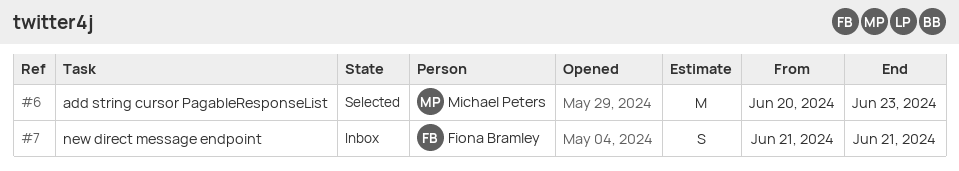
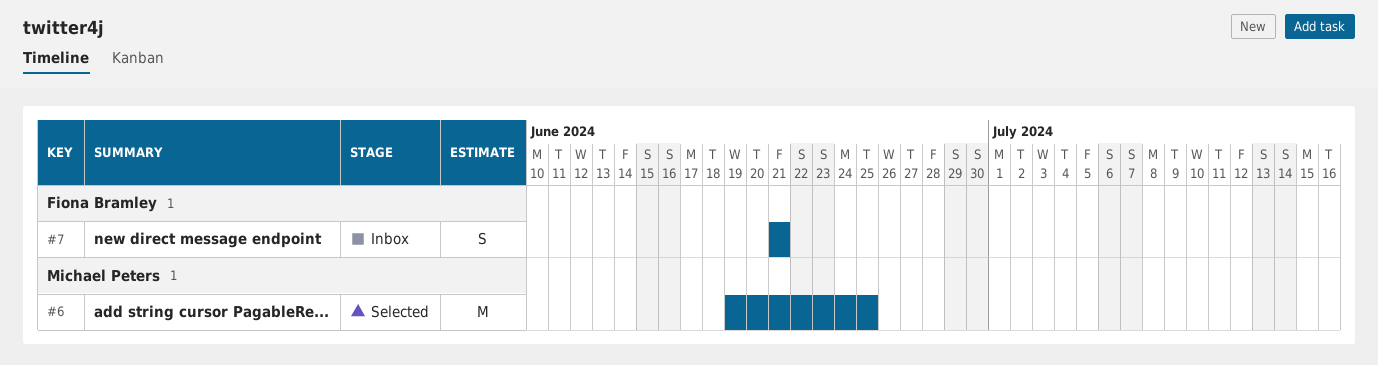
#6, start: Jun 20 -> Jun 19
#6, due: Jun 23 -> Jun 25

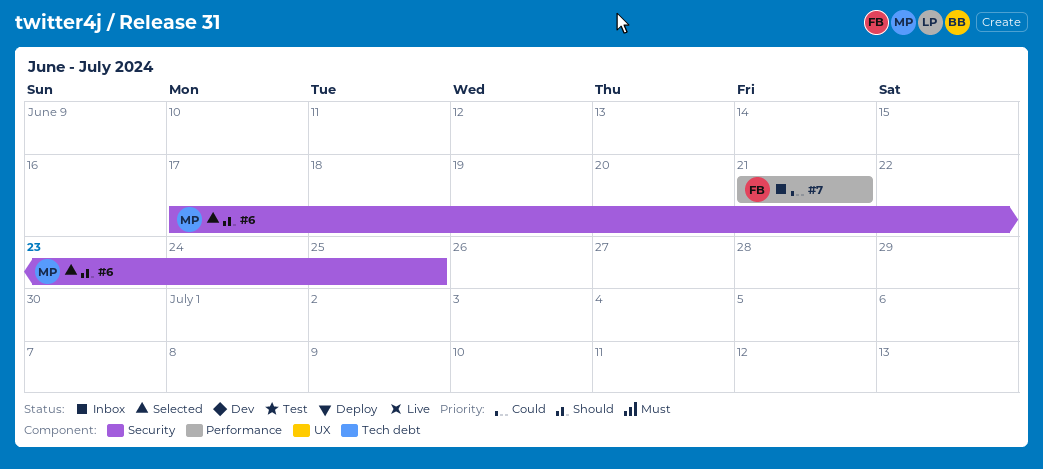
#6, start: Jun 19 -> Jun 17

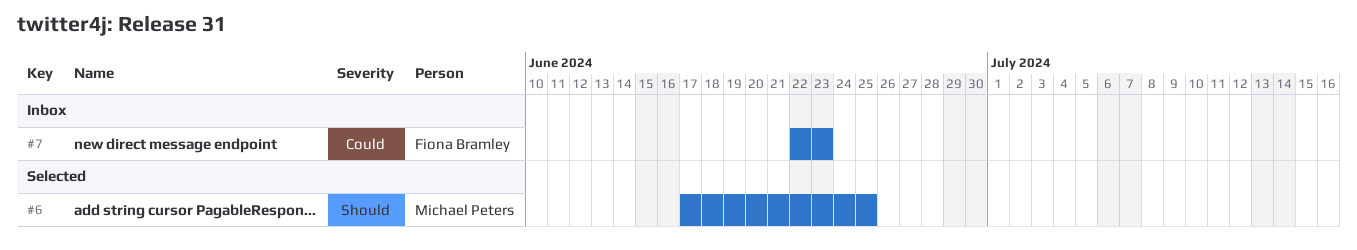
#7, start: Jun 21 -> Jun 22
#7, due: Jun 21 -> Jun 23

